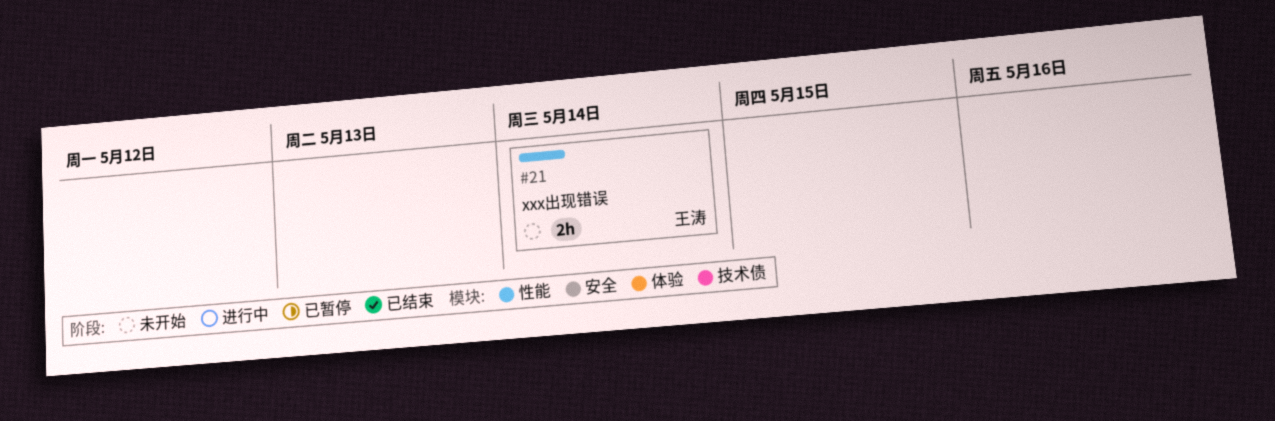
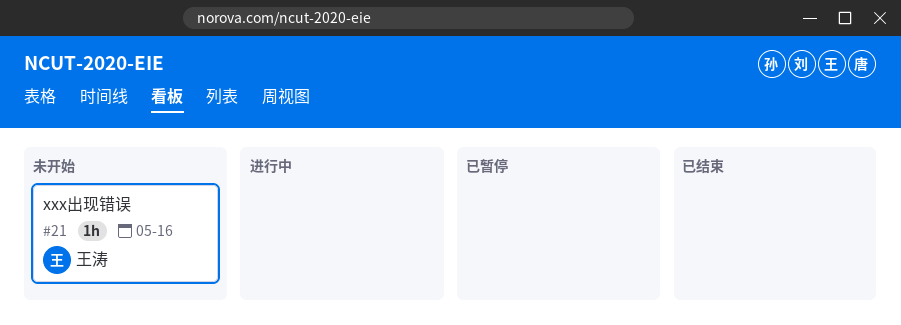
#21, estimate: 2h -> 1h
#21, due: May 14 -> May 16

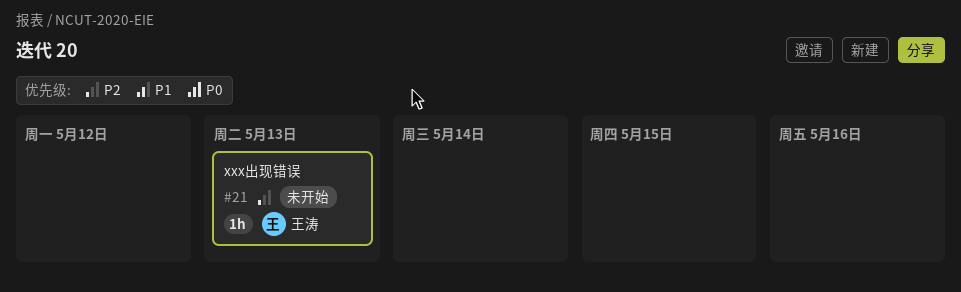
#21, due: May 16 -> May 13

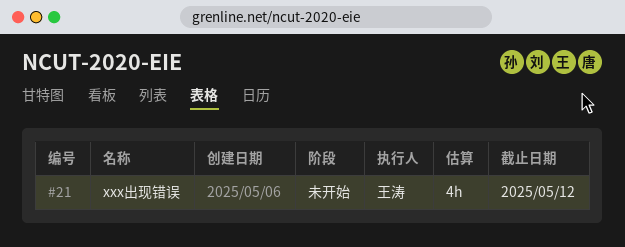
#21, estimate: 1h -> 4h
#21, due: May 13 -> May 12

